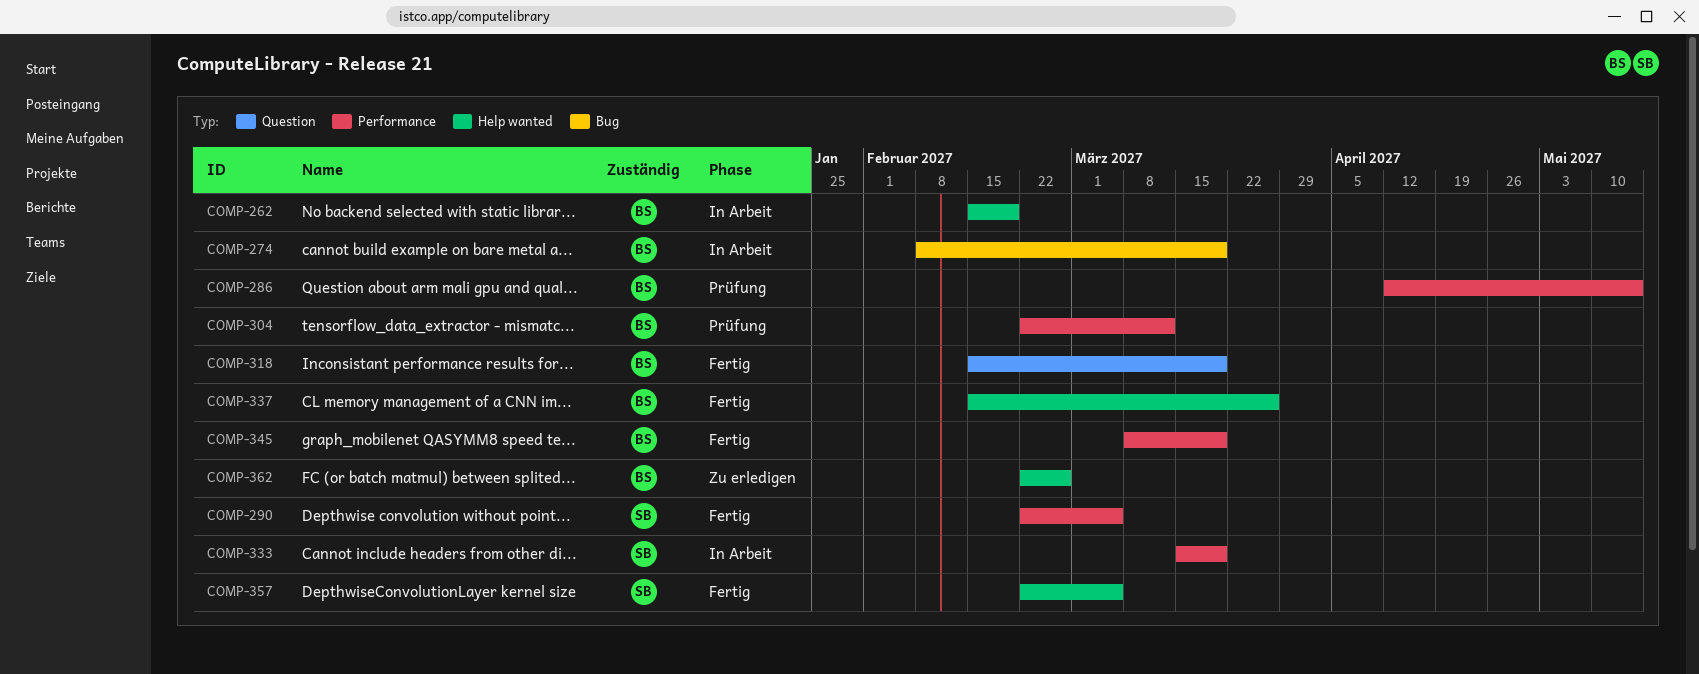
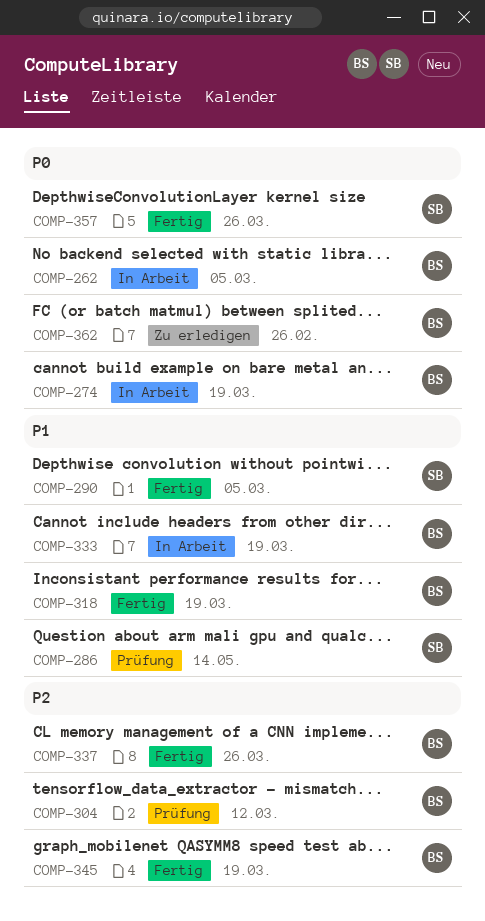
COMP-262, due: Feb 19 -> Mar 5
COMP-286, owner: BS -> SB
COMP-333, owner: SB -> BS
COMP-357, due: Mar 5 -> Mar 26

